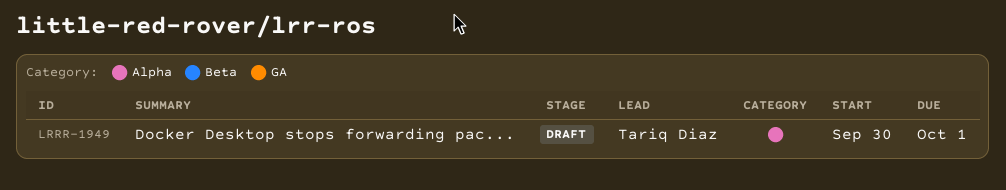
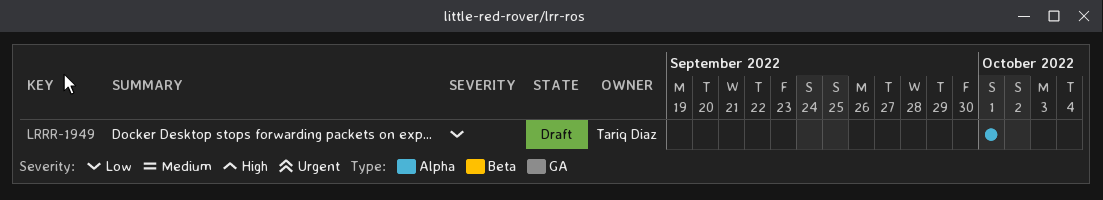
LRRR-1949, start: Sep 30 -> Oct 1

